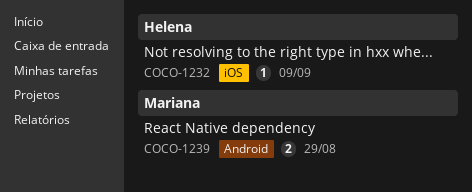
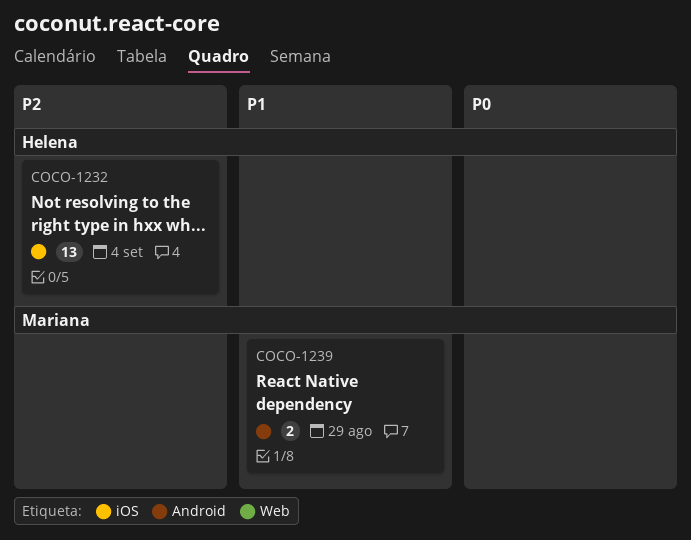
COCO-1232, estimate: 1 -> 13
COCO-1232, due: Sep 9 -> Sep 4

